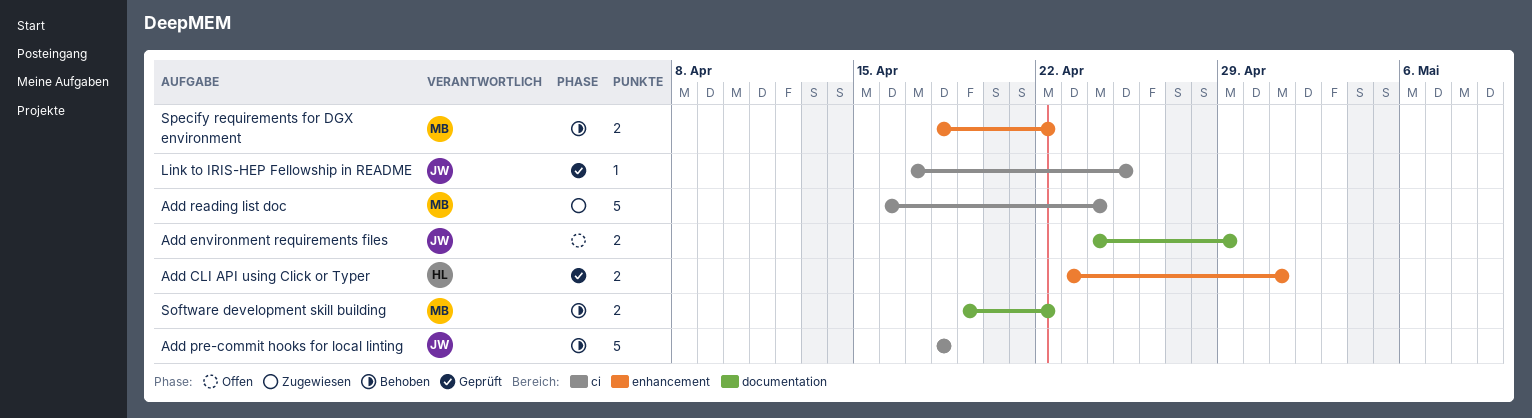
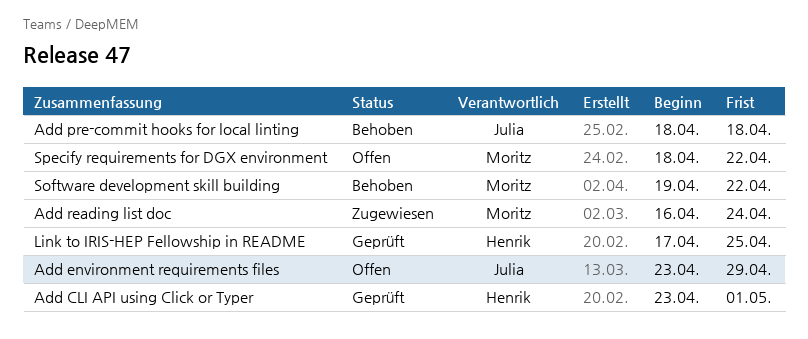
Add environment requirements files, start: Apr 24 -> Apr 23
Link to IRIS-HEP Fellowship in README, owner: Julia -> Henrik
Specify requirements for DGX environment, status: Behoben -> Offen

